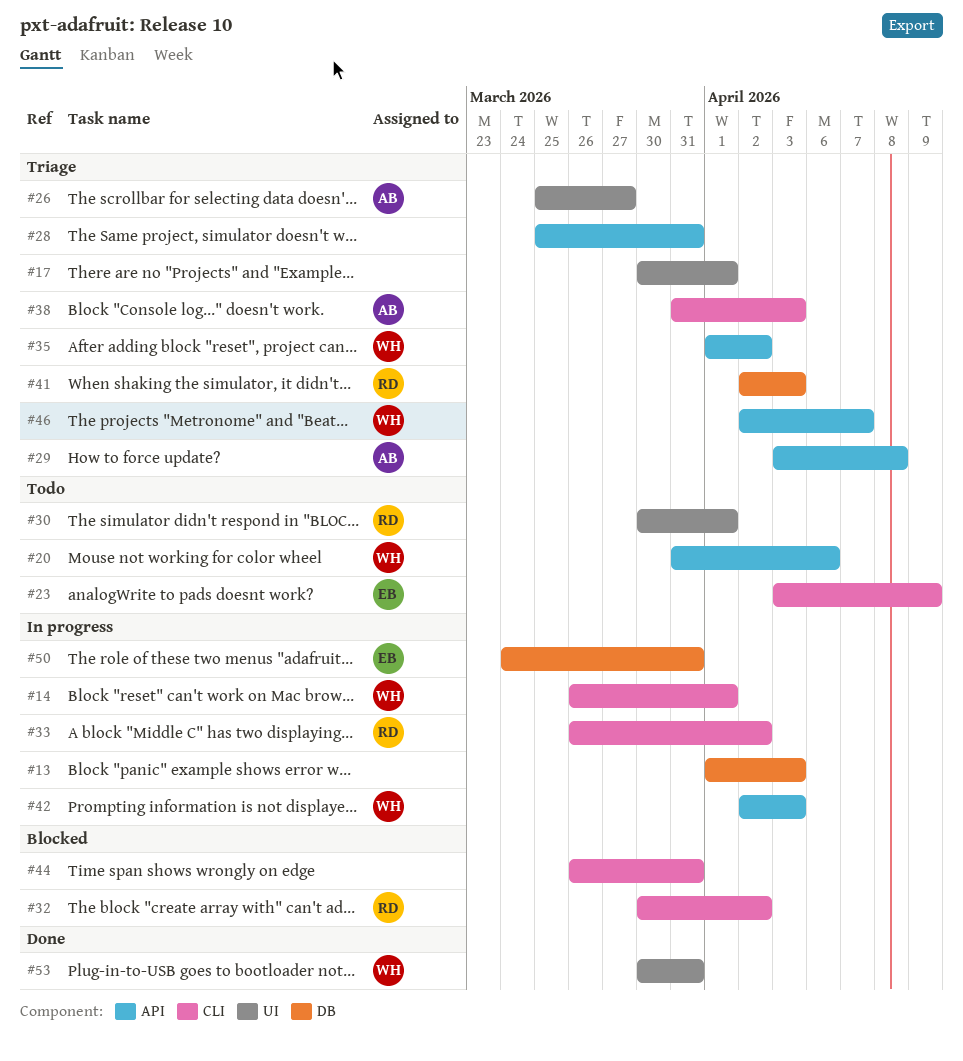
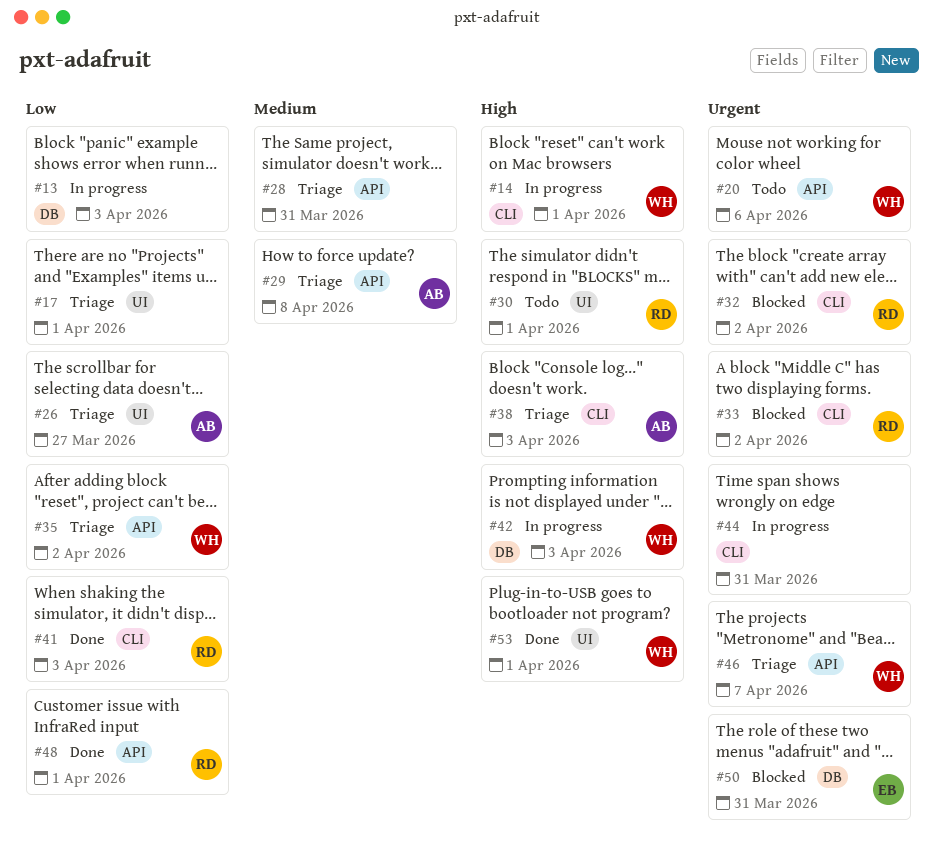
#23: present -> none
#33, status: In progress -> Blocked
#41, status: Triage -> Done
#41, label: DB -> CLI
#42, label: API -> DB
#44, status: Blocked -> In progress
#48: none -> present
#50, status: In progress -> Blocked
#53, due: Mar 31 -> Apr 1

